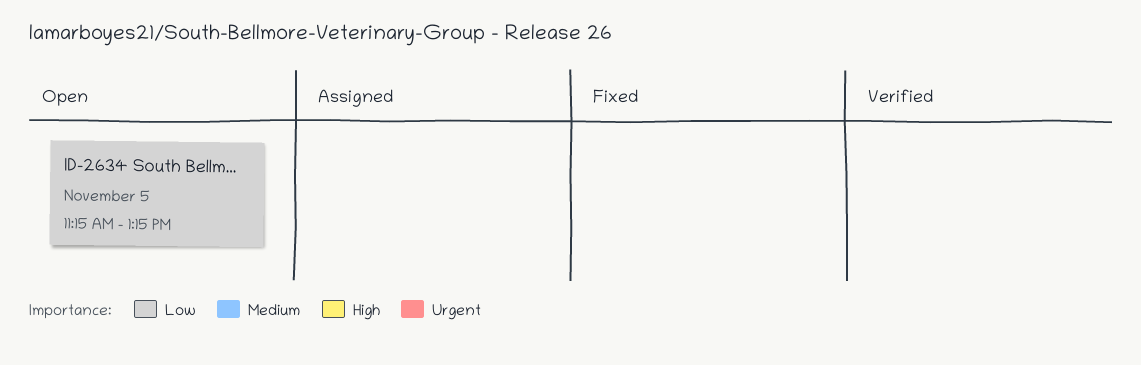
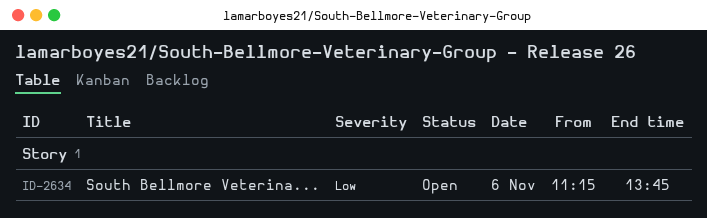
ID-2634, day: Nov 5 -> Nov 6
ID-2634, ends: 13:15 -> 13:45

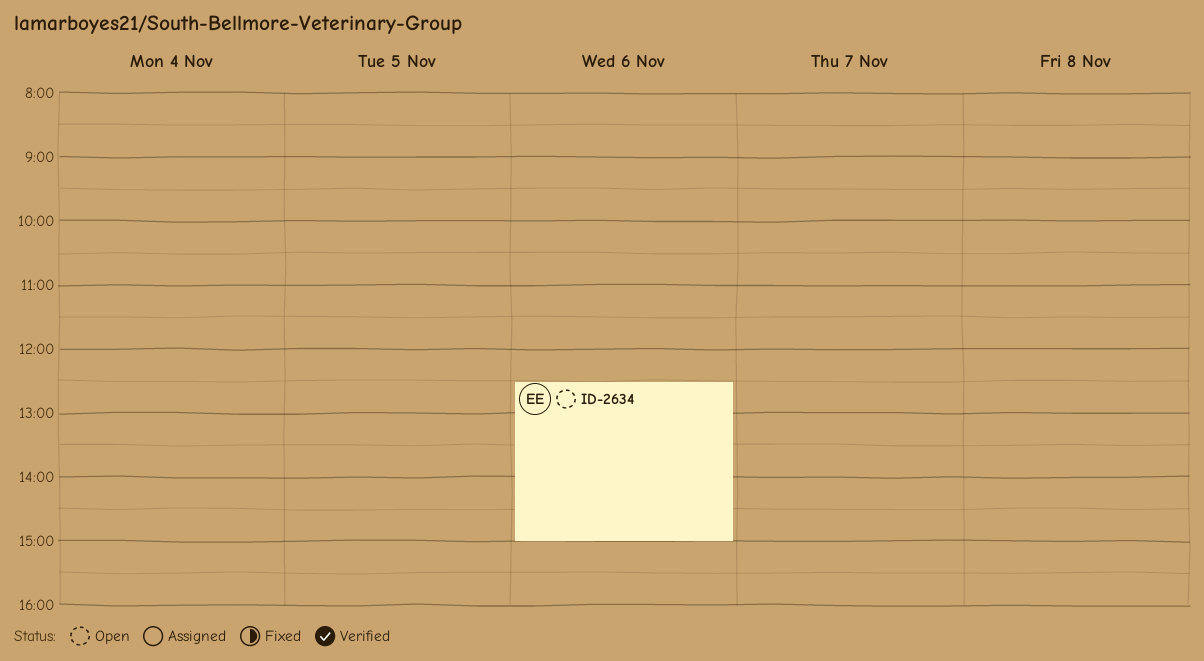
ID-2634, begins: 11:15 -> 12:30
ID-2634, ends: 13:45 -> 15:00

